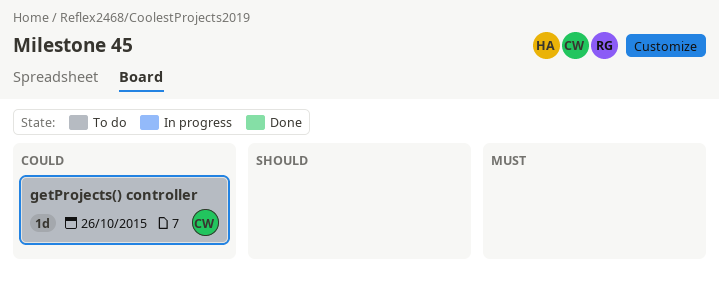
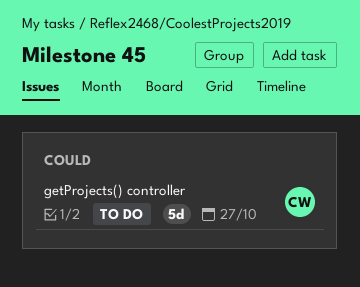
getProjects() controller, estimate: 1d -> 5d
getProjects() controller, due: Oct 26 -> Oct 27

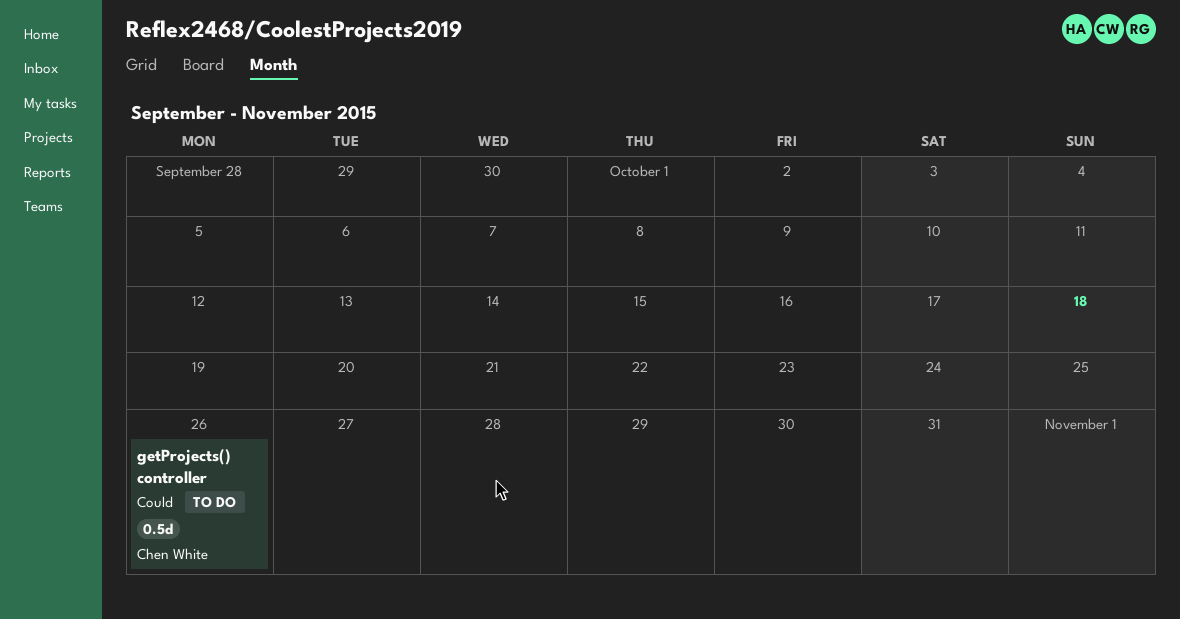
getProjects() controller, estimate: 5d -> 0.5d
getProjects() controller, due: Oct 27 -> Oct 26

